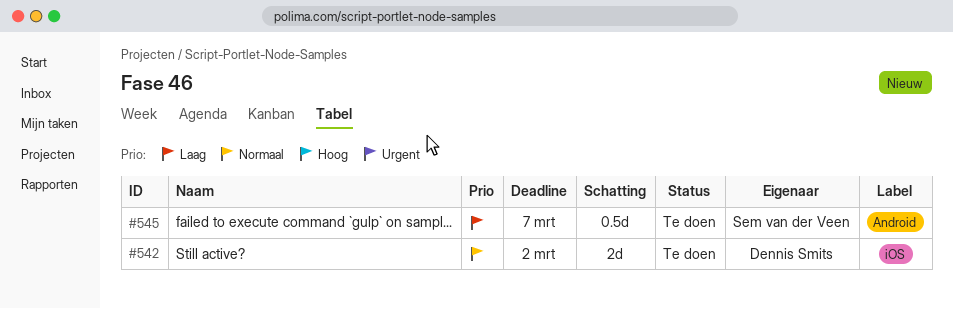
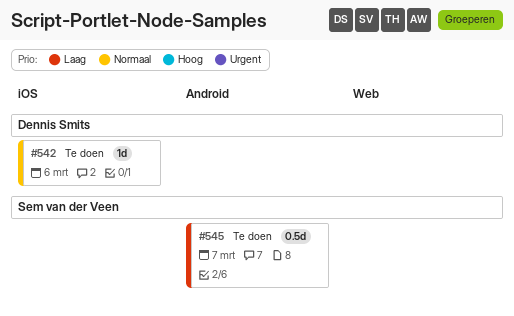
#542, estimate: 2d -> 1d
#542, due: Mar 2 -> Mar 6

